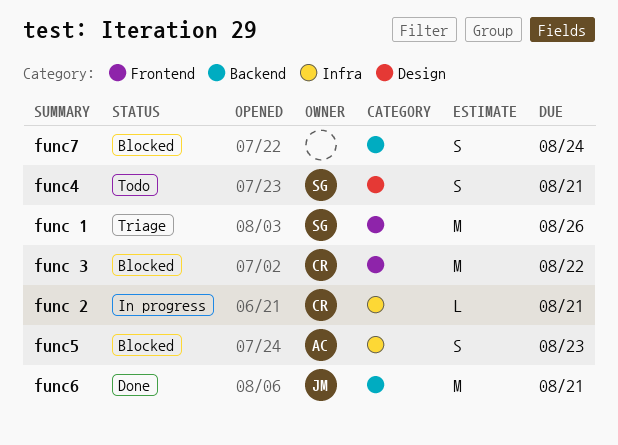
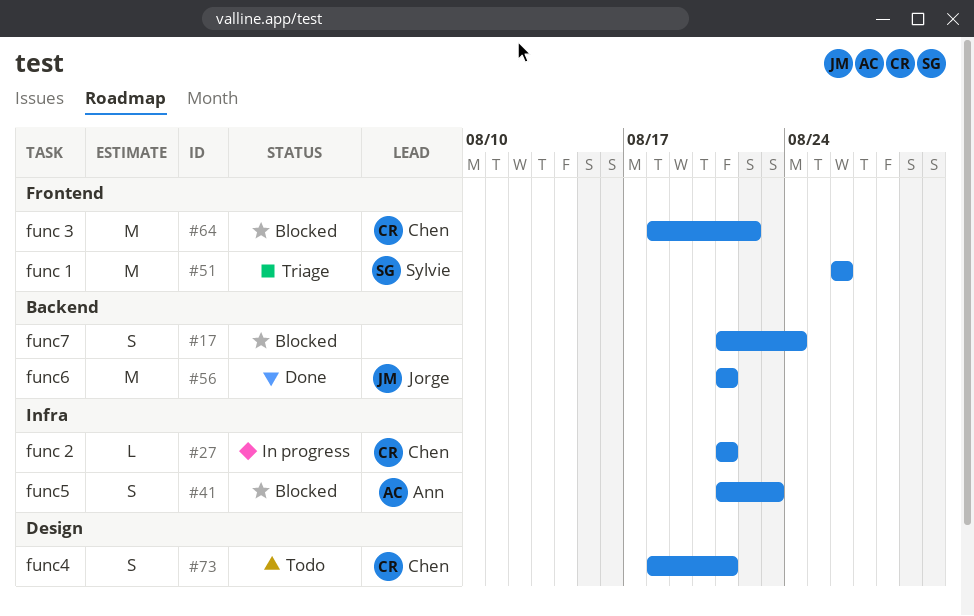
func4, owner: Sylvie -> Chen

